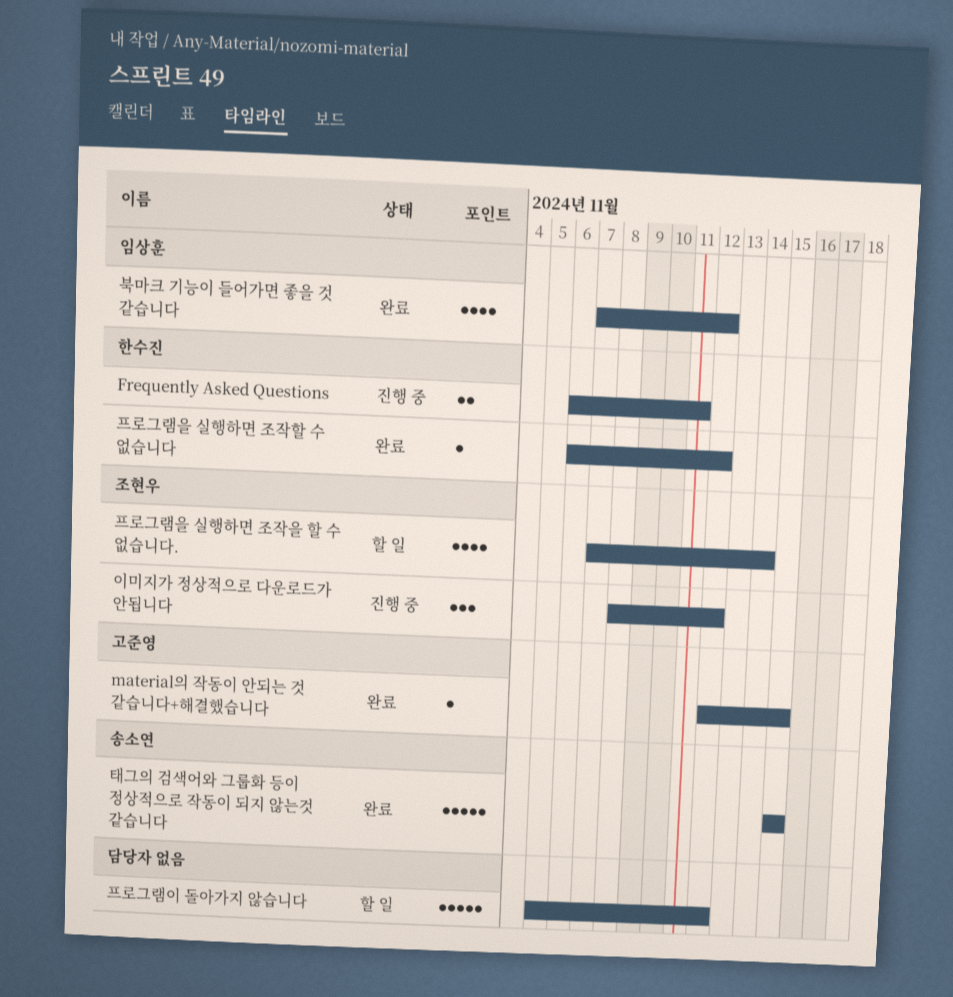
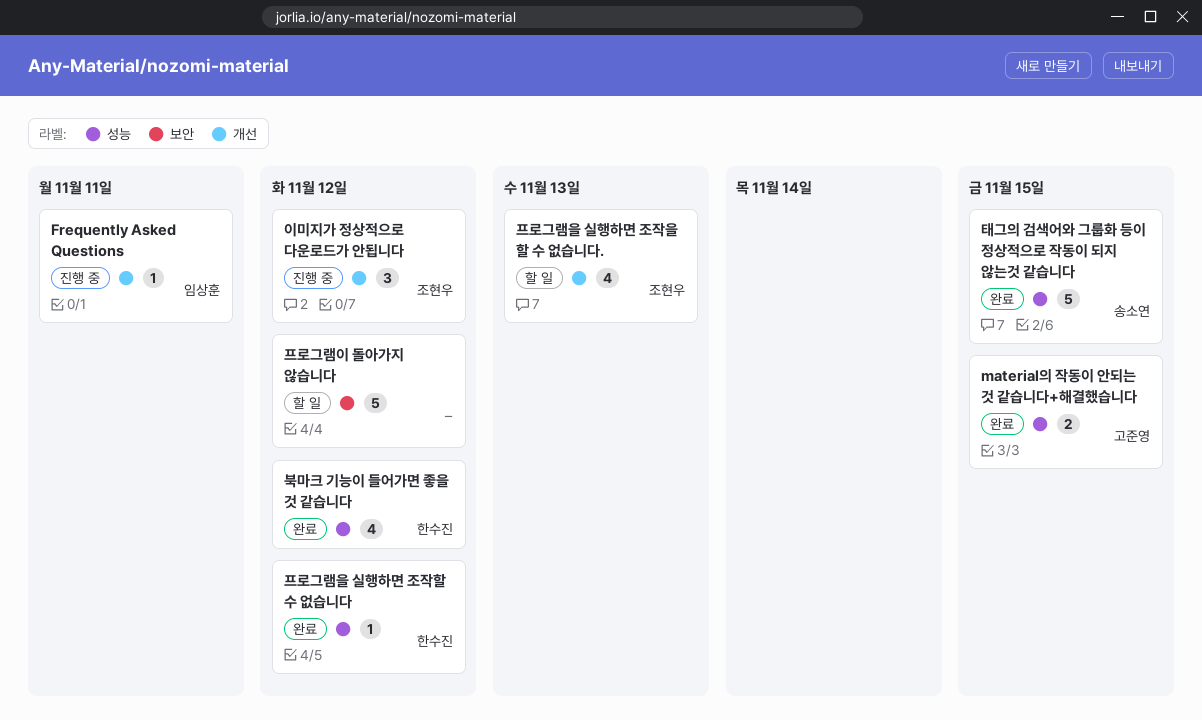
Frequently Asked Questions, owner: 한수진 -> 임상훈
Frequently Asked Questions, estimate: 2 -> 1
material의 작동이 안되는 것 같습니다+해결했습니다, estimate: 1 -> 2
북마크 기능이 들어가면 좋을 것 같습니다, owner: 임상훈 -> 한수진
프로그램을 실행하면 조작을 할 수 없습니다., due: Nov 14 -> Nov 13

